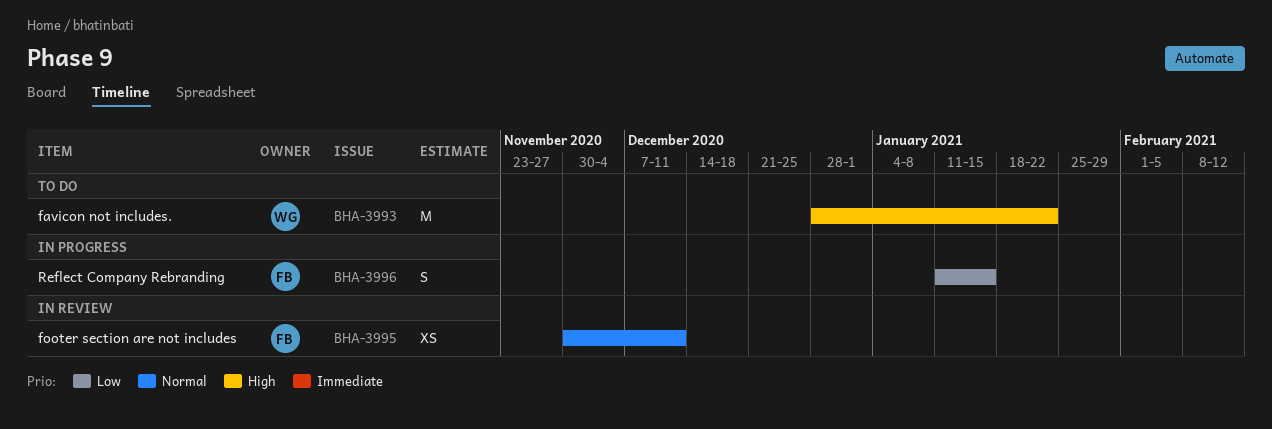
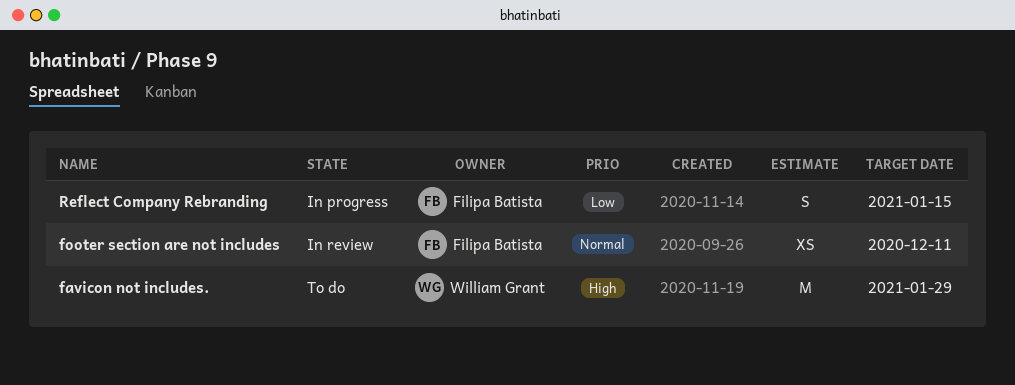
favicon not includes., due: Jan 22 -> Jan 29

